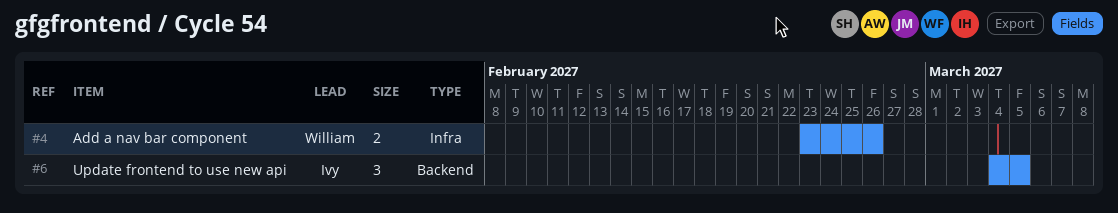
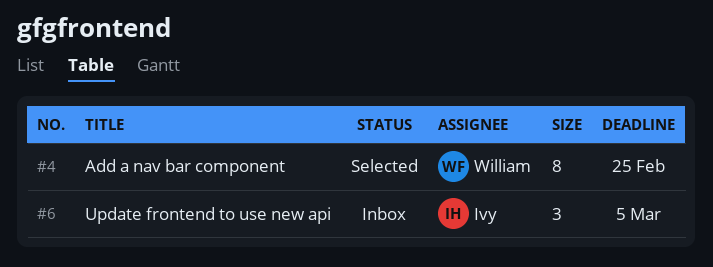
#4, estimate: 2 -> 8
#4, due: Feb 26 -> Feb 25

